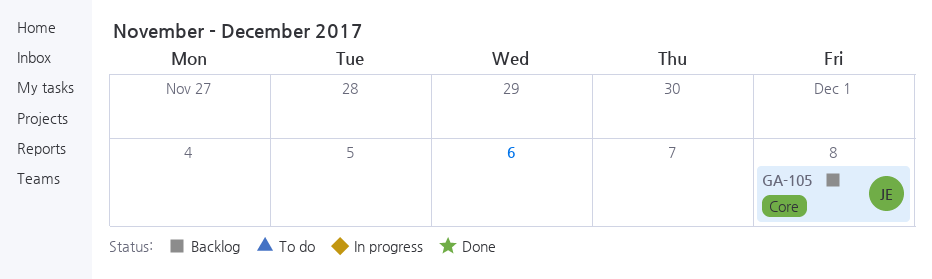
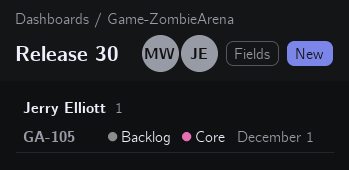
GA-105, due: Dec 8 -> Dec 1

